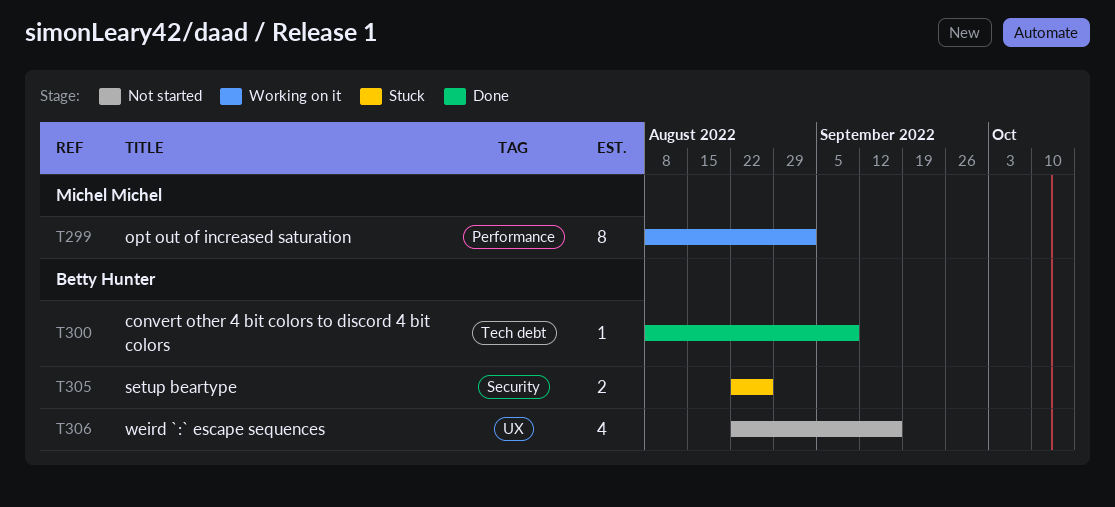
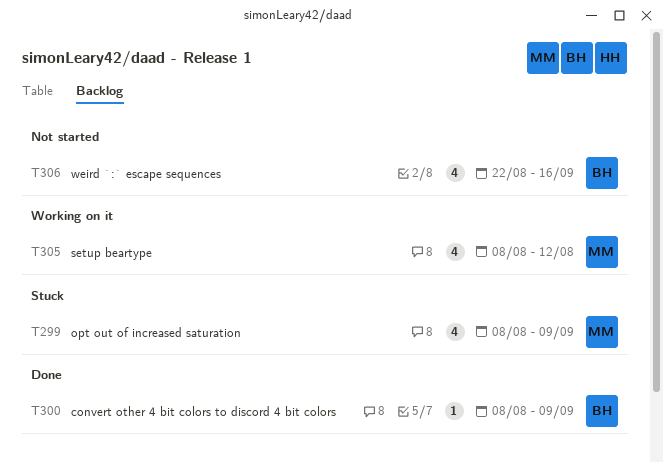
T299, status: Working on it -> Stuck
T299, estimate: 8 -> 4
T299, due: Sep 2 -> Sep 9
T305, status: Stuck -> Working on it
T305, owner: Betty Hunter -> Michel Michel
T305, estimate: 2 -> 4
T305, start: Aug 22 -> Aug 8
T305, due: Aug 26 -> Aug 12

